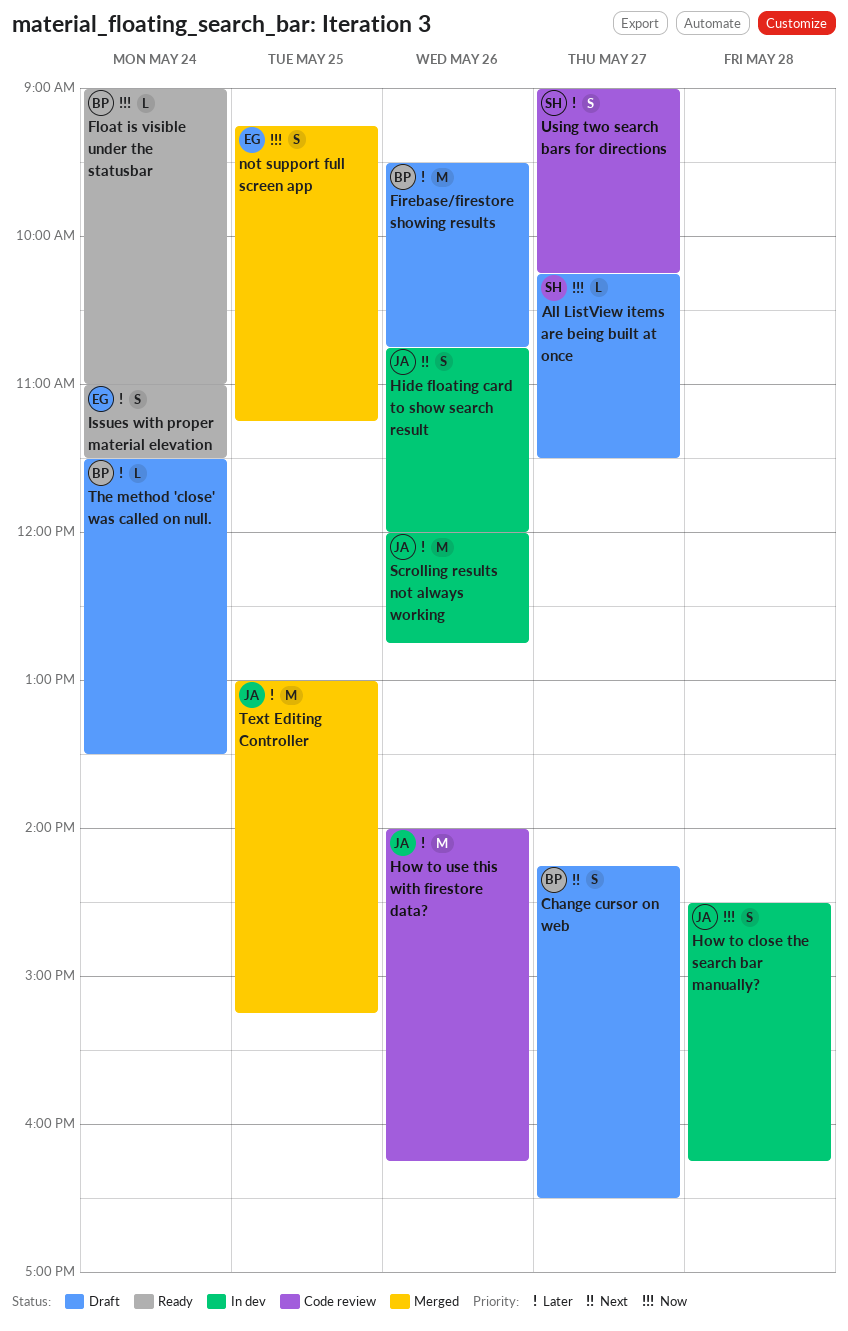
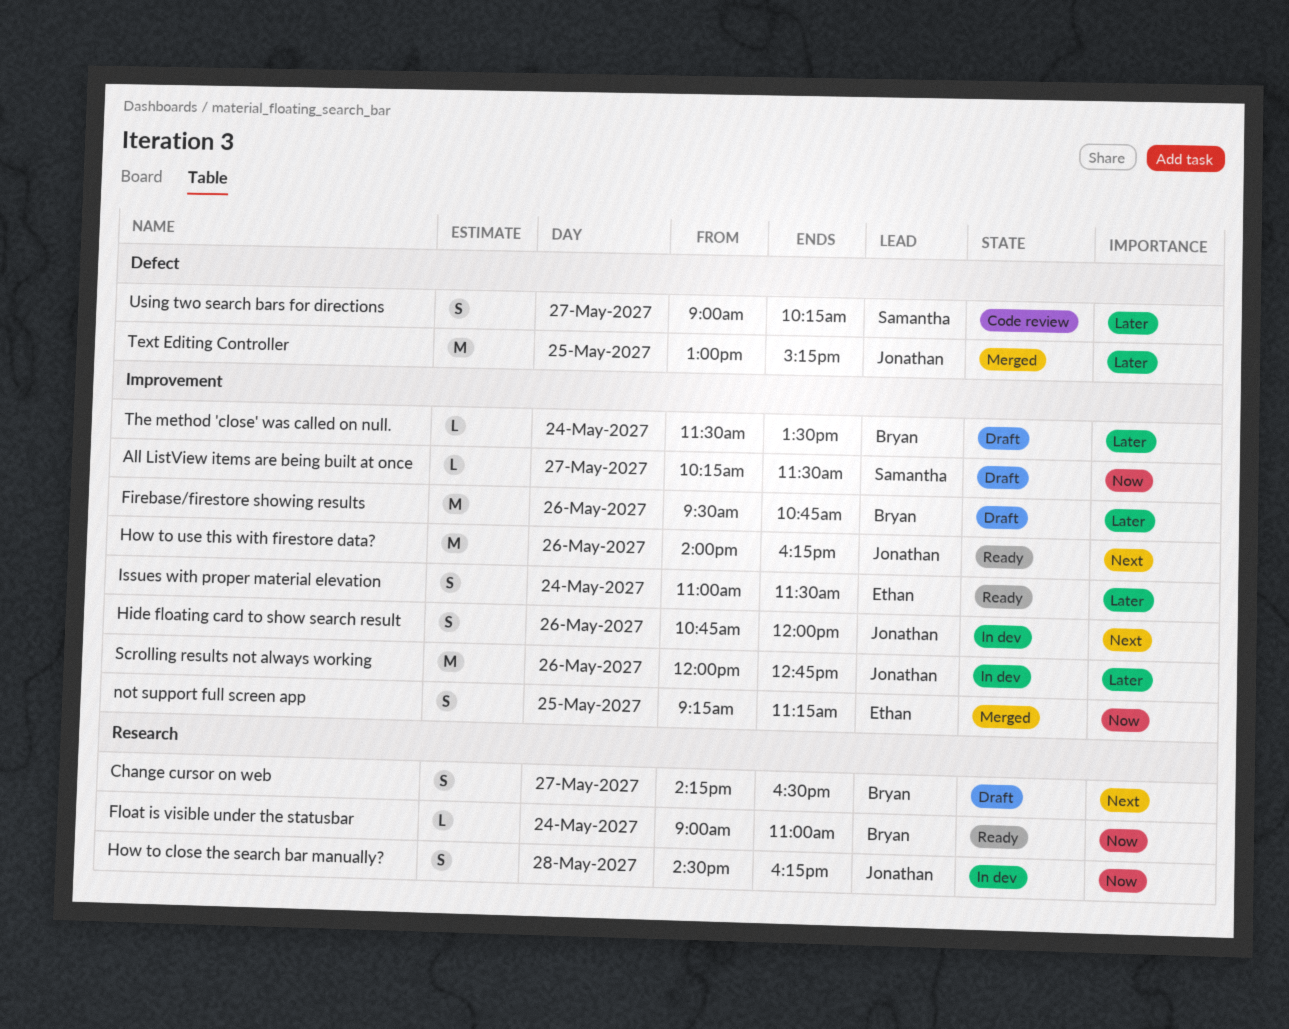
How to use this with firestore data?, status: Code review -> Ready
How to use this with firestore data?, priority: Later -> Next

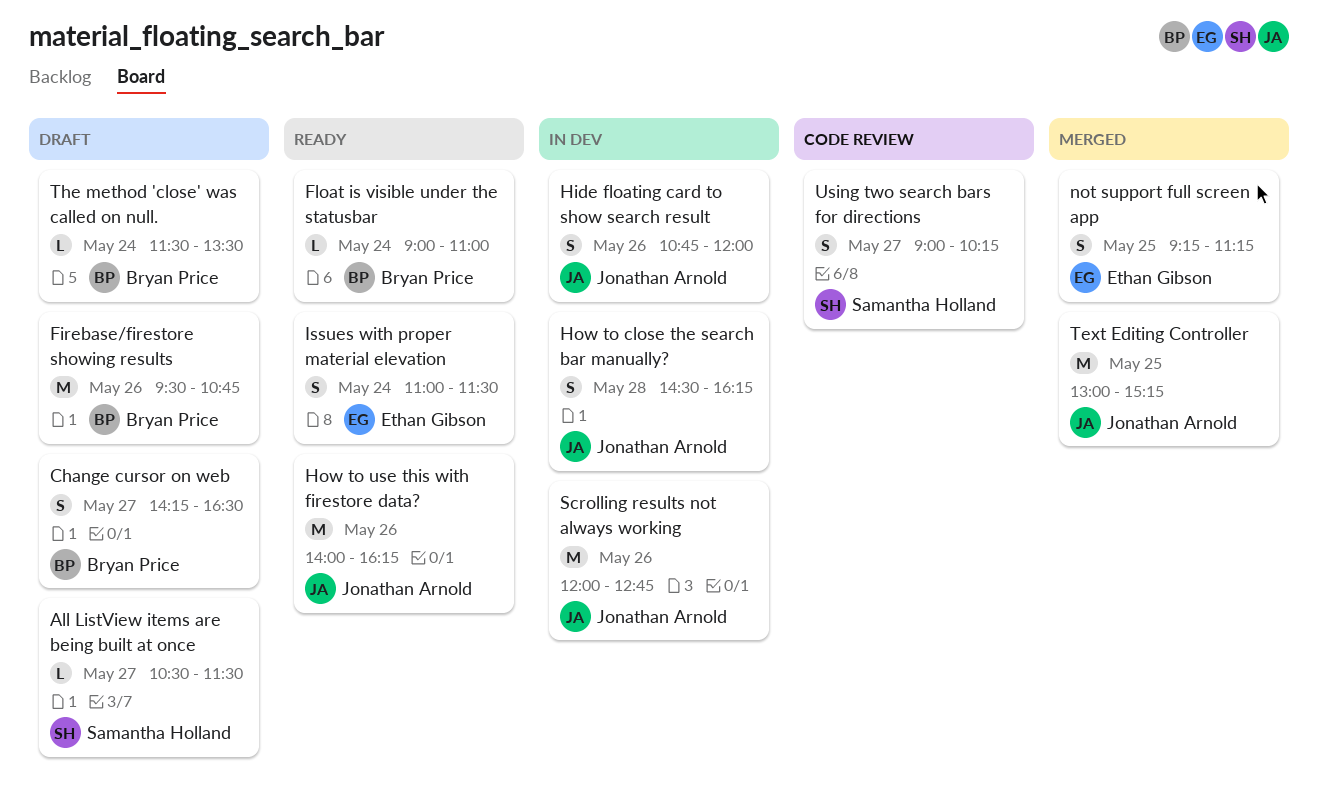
All ListView items are being built at once, begins: 10:15 -> 10:30

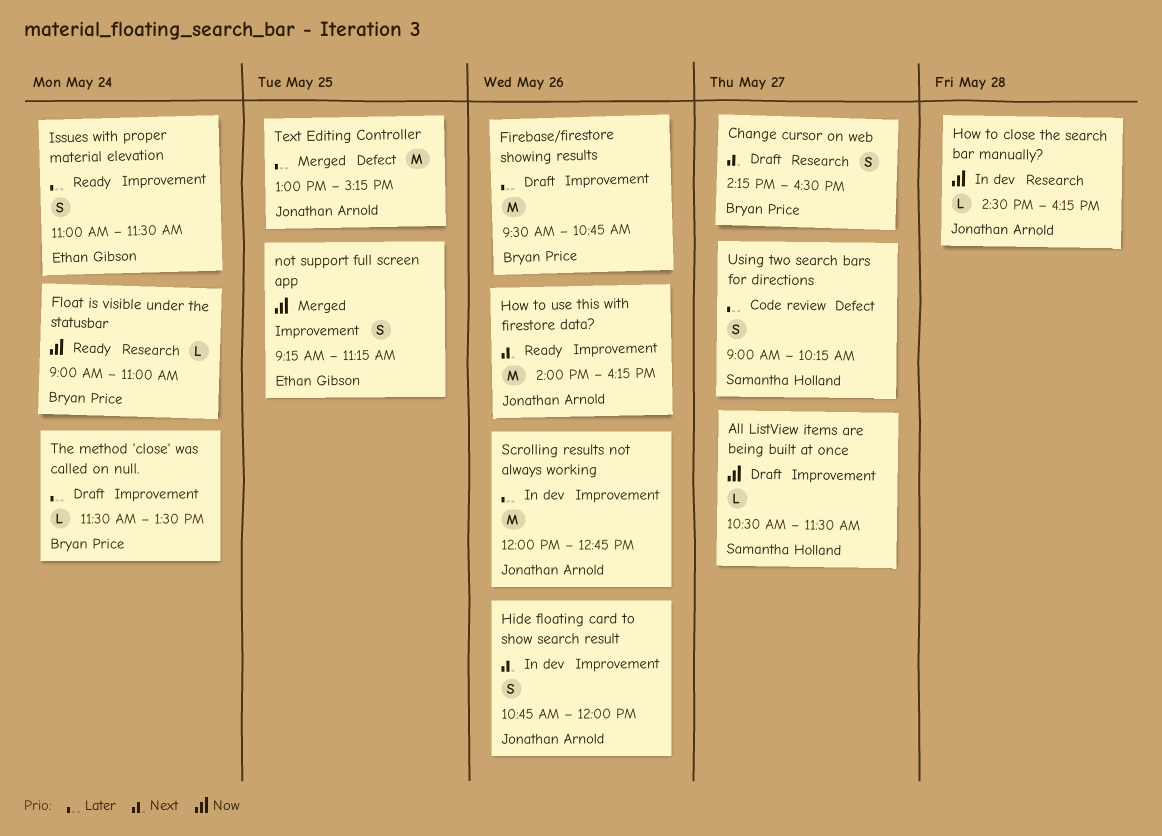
How to close the search bar manually?, estimate: S -> L

